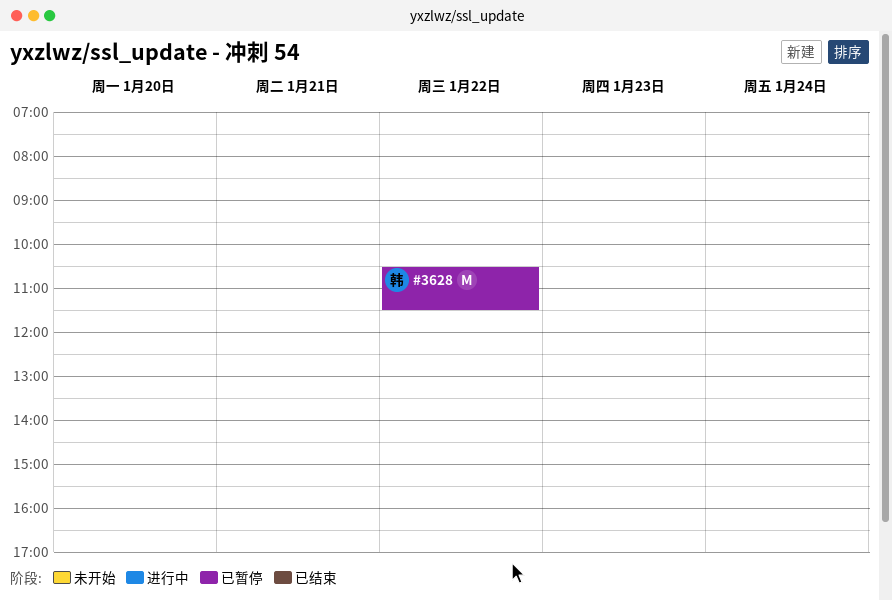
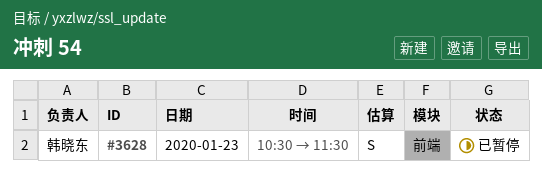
#3628, estimate: M -> S
#3628, day: Jan 22 -> Jan 23

